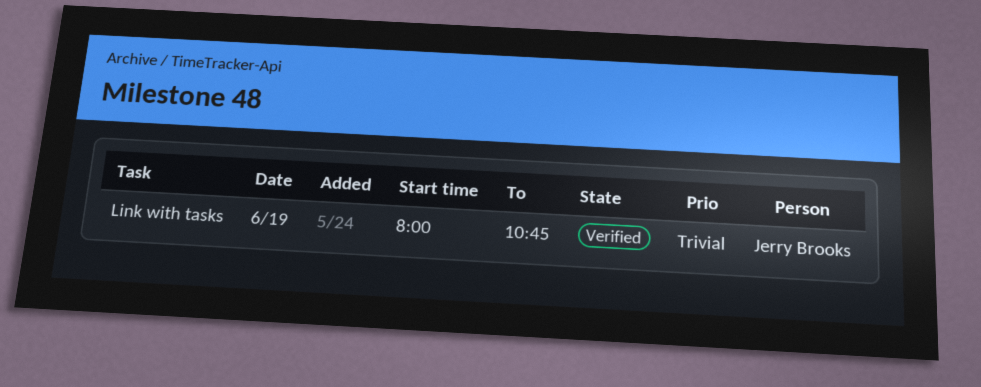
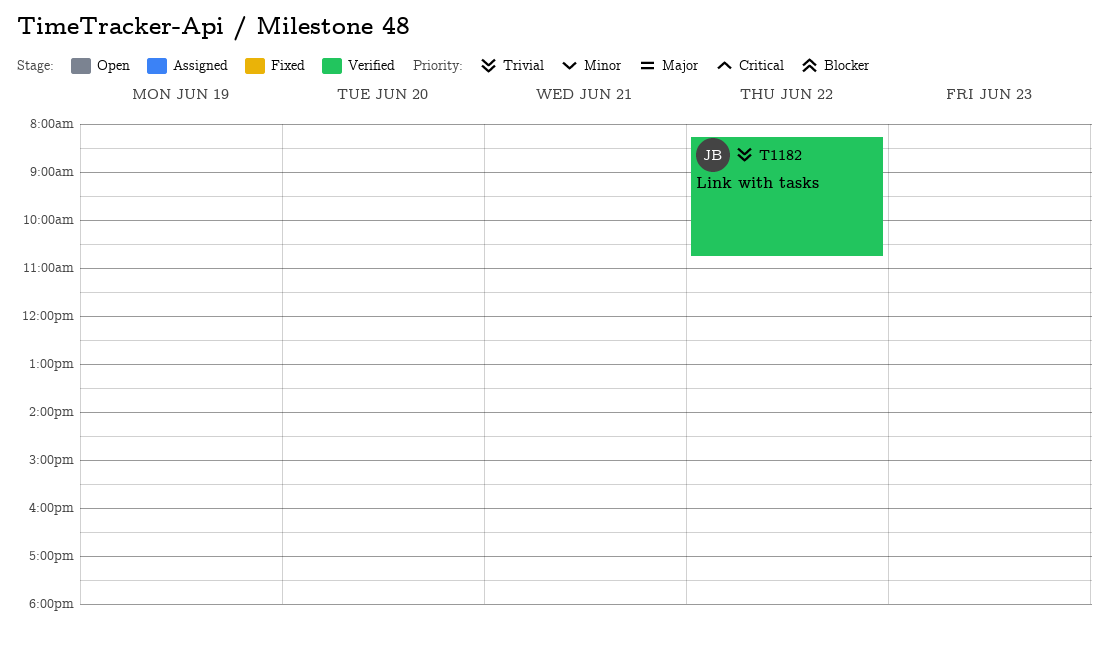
Link with tasks, day: Jun 19 -> Jun 22
Link with tasks, begins: 08:00 -> 08:15

